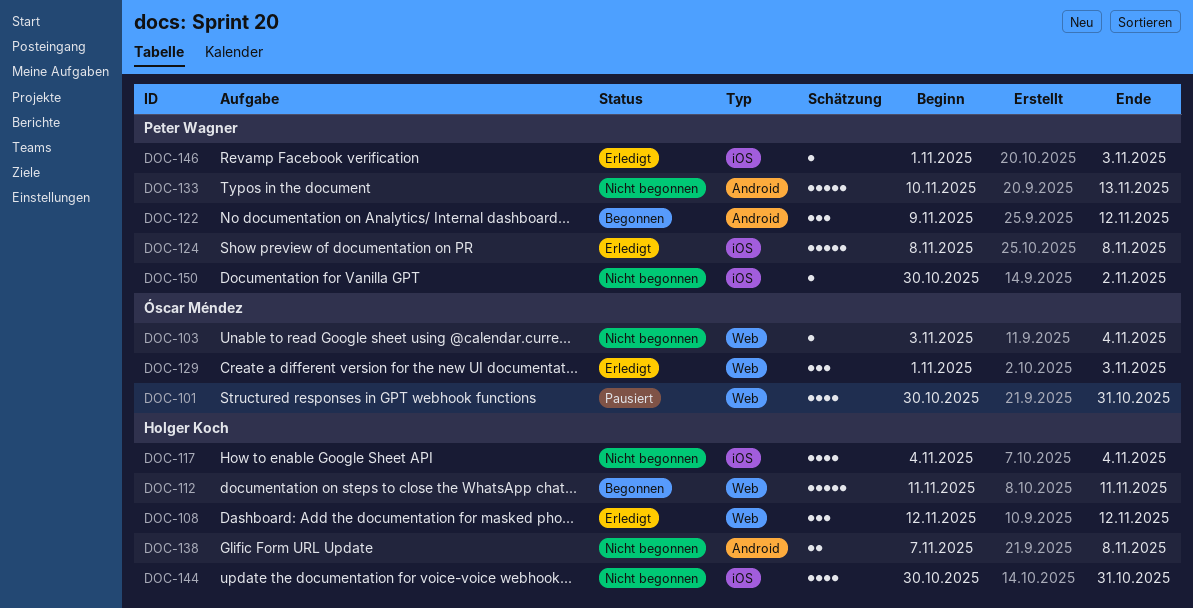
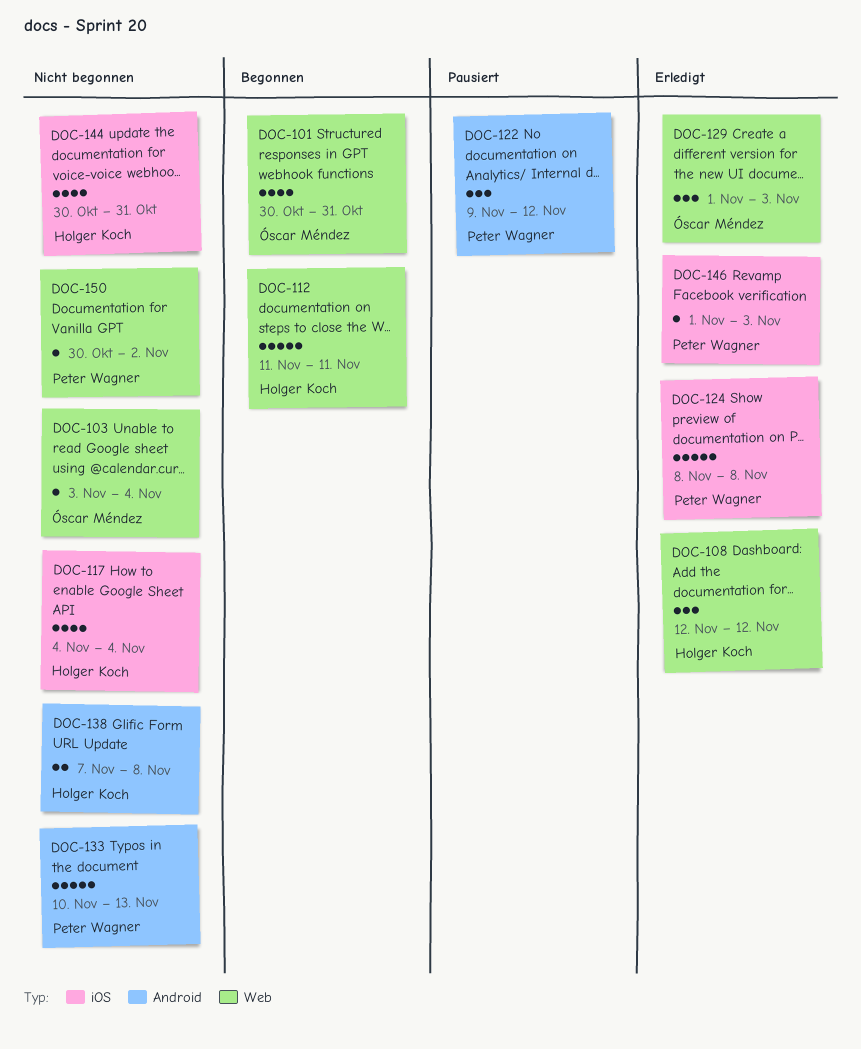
DOC-101, status: Pausiert -> Begonnen
DOC-122, status: Begonnen -> Pausiert
DOC-150, label: iOS -> Web

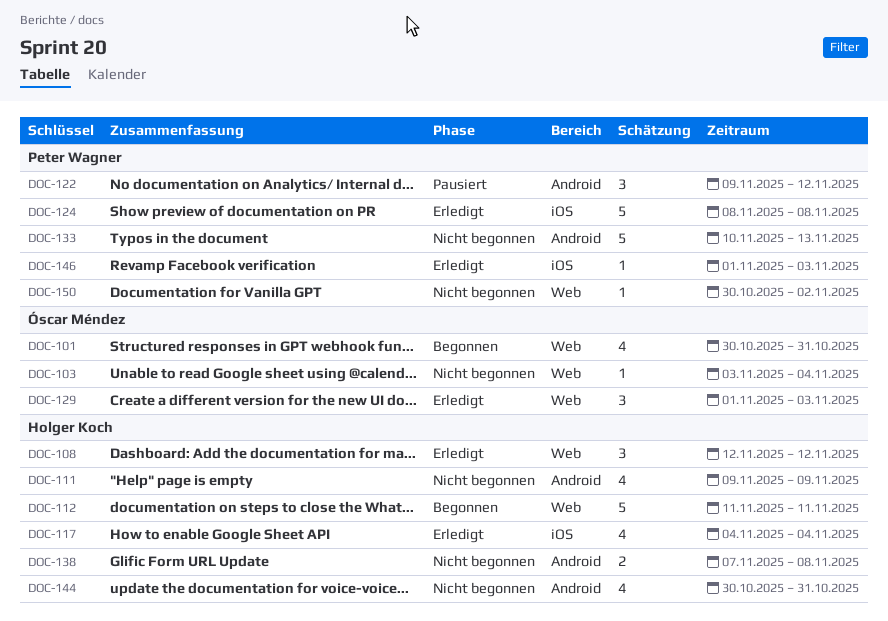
DOC-111: none -> present
DOC-117, status: Nicht begonnen -> Erledigt
DOC-144, label: iOS -> Android

